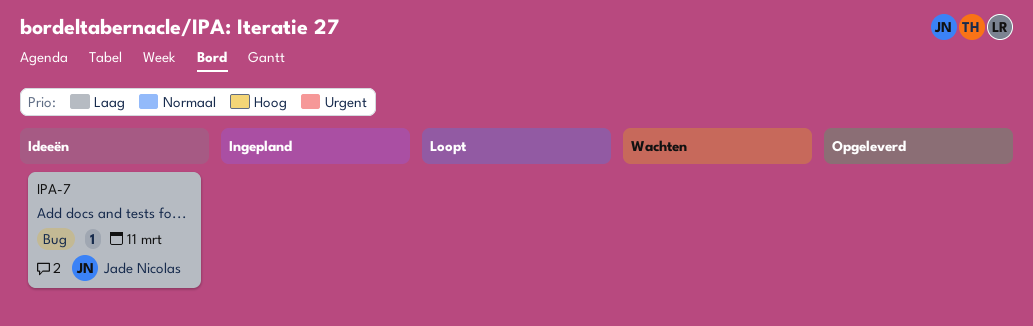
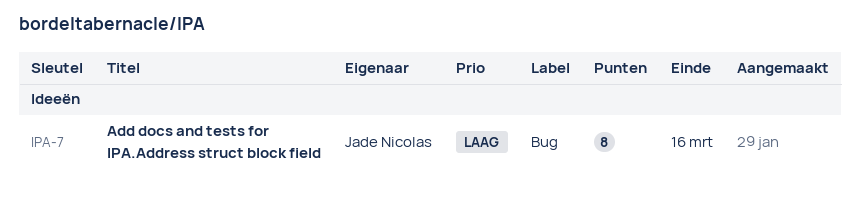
IPA-7, estimate: 1 -> 8
IPA-7, due: Mar 11 -> Mar 16

